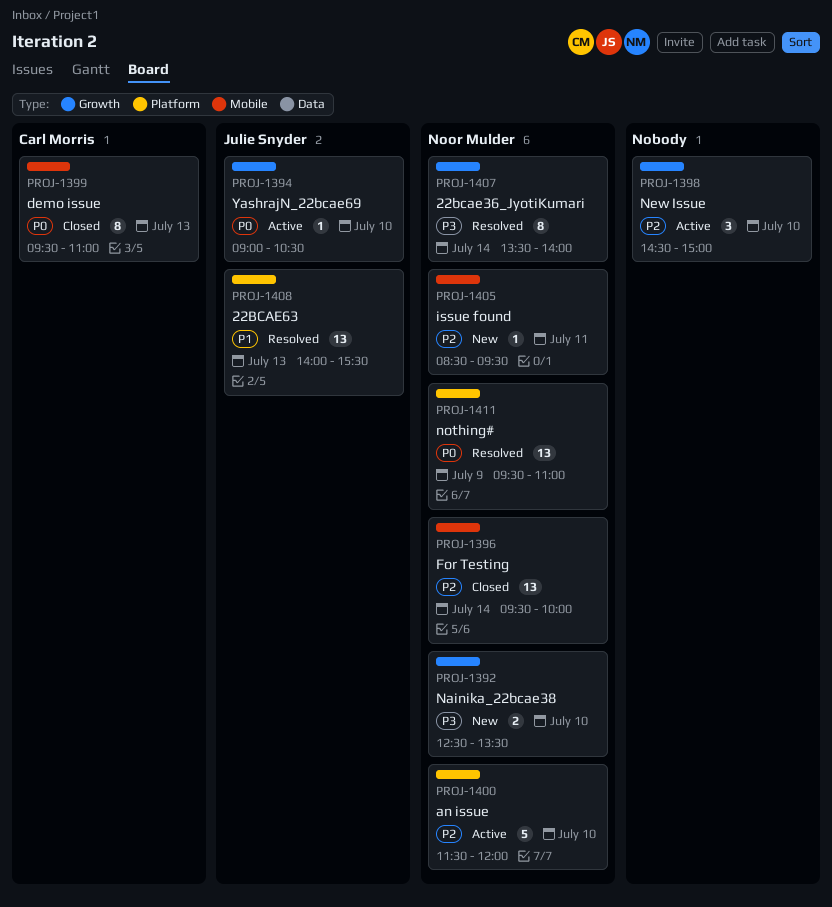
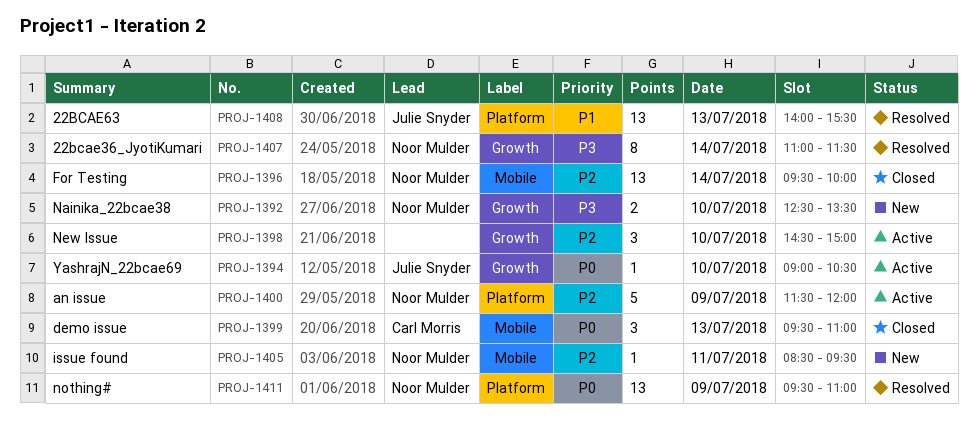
PROJ-1399, estimate: 8 -> 3
PROJ-1400, day: Jul 10 -> Jul 9
PROJ-1407, begins: 13:30 -> 11:00
PROJ-1407, ends: 14:00 -> 11:30

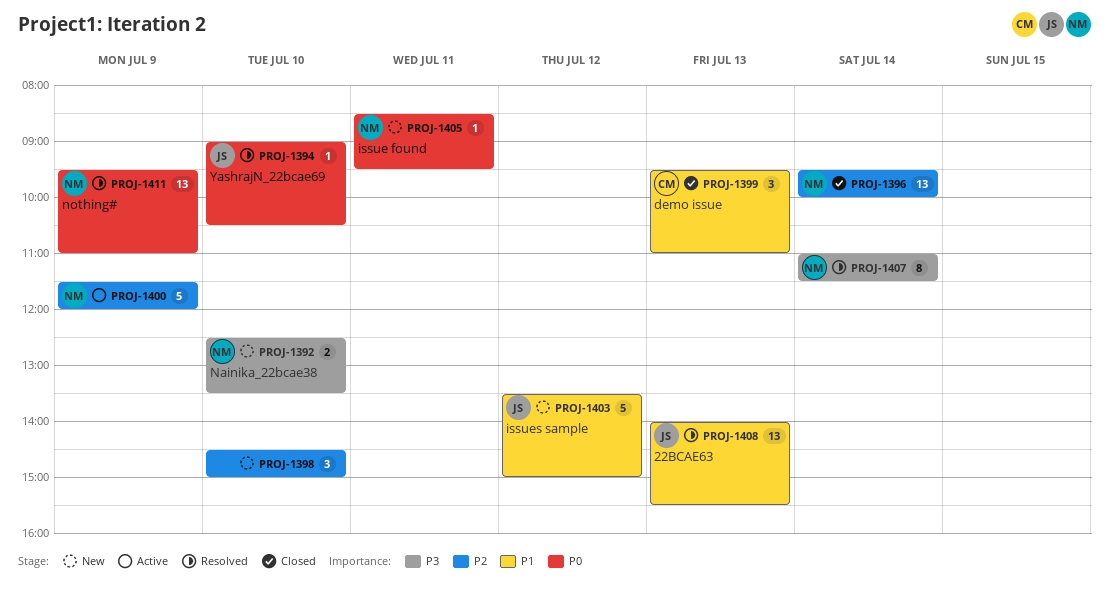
PROJ-1394, status: Active -> Resolved
PROJ-1398, status: Active -> New
PROJ-1399, priority: P0 -> P1
PROJ-1403: none -> present
PROJ-1405, priority: P2 -> P0

